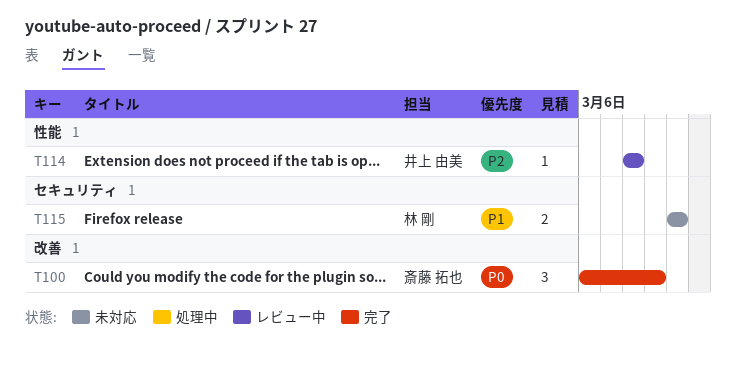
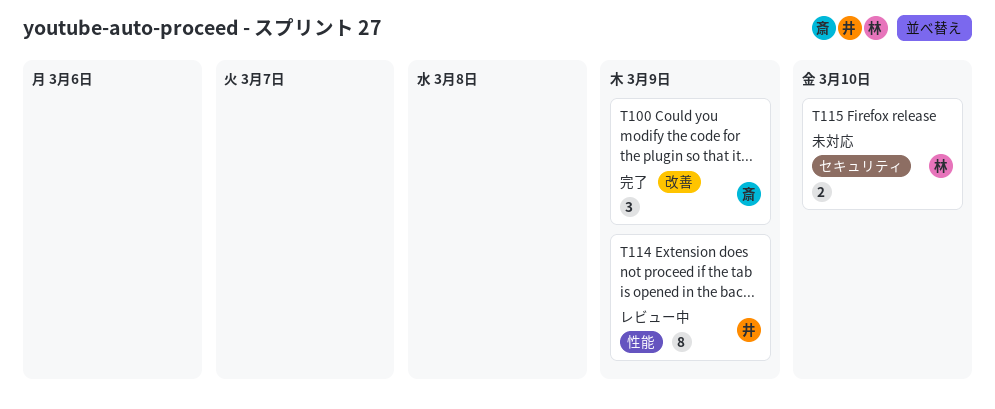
T114, estimate: 1 -> 8
T114, due: Mar 8 -> Mar 9

